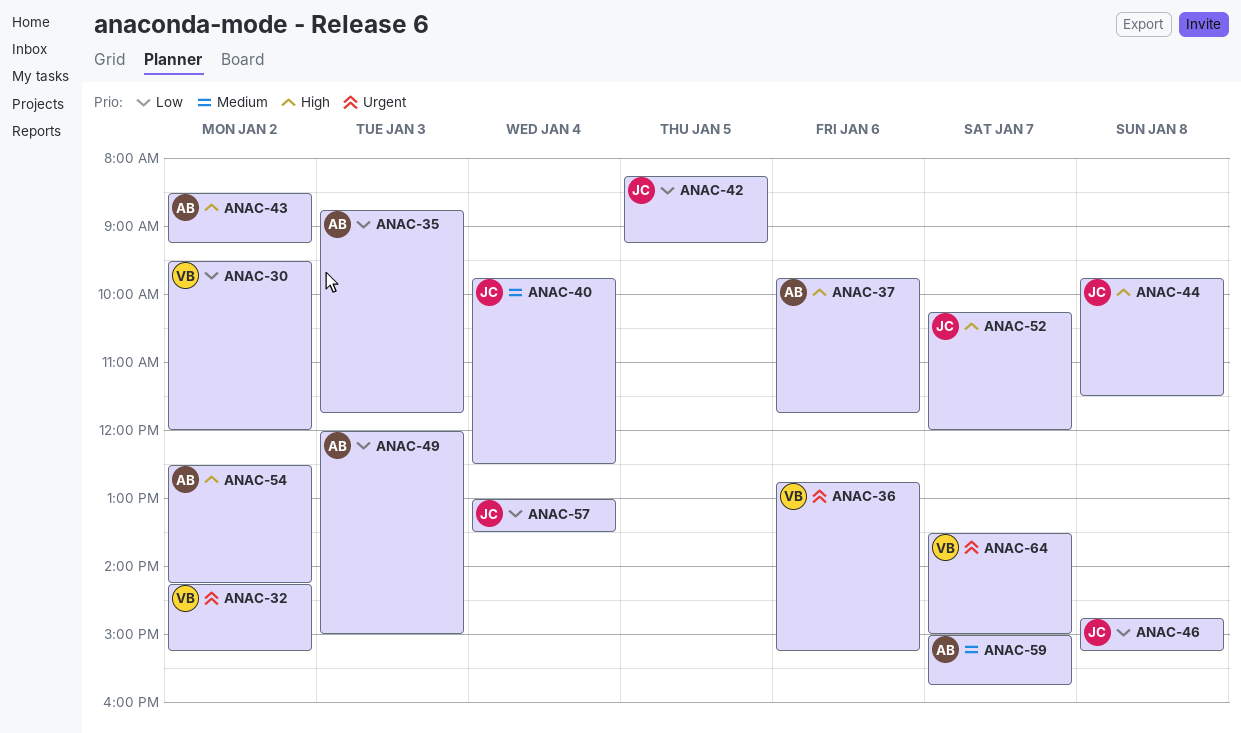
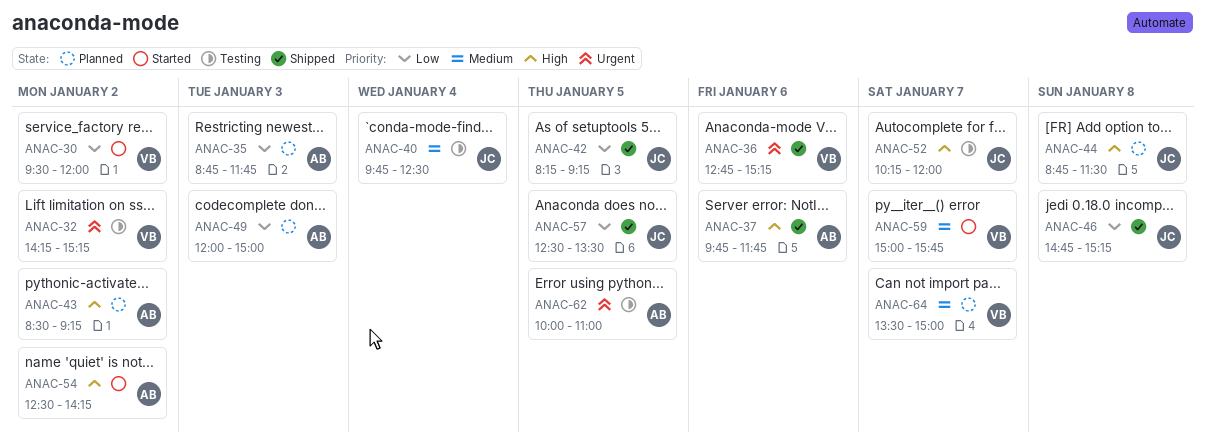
ANAC-44, begins: 09:45 -> 08:45
ANAC-57, day: Jan 4 -> Jan 5
ANAC-57, begins: 13:00 -> 12:30
ANAC-59, owner: AB -> VB
ANAC-62: none -> present
ANAC-64, priority: Urgent -> Medium

